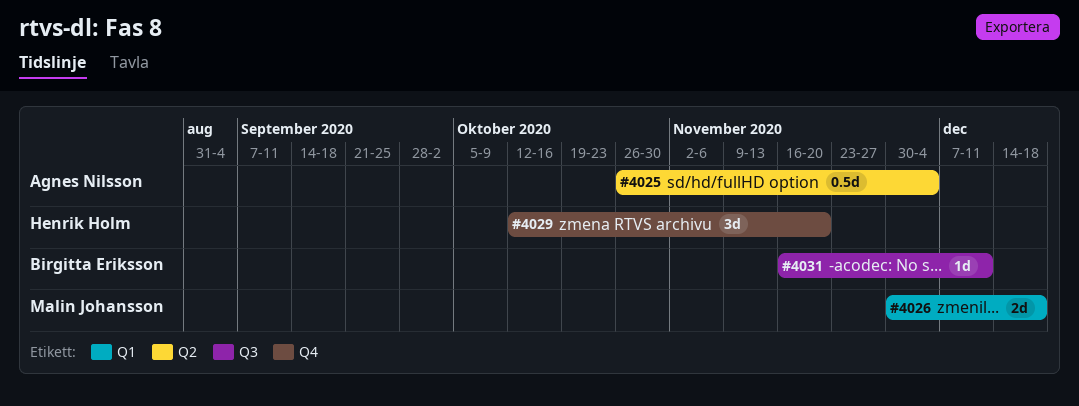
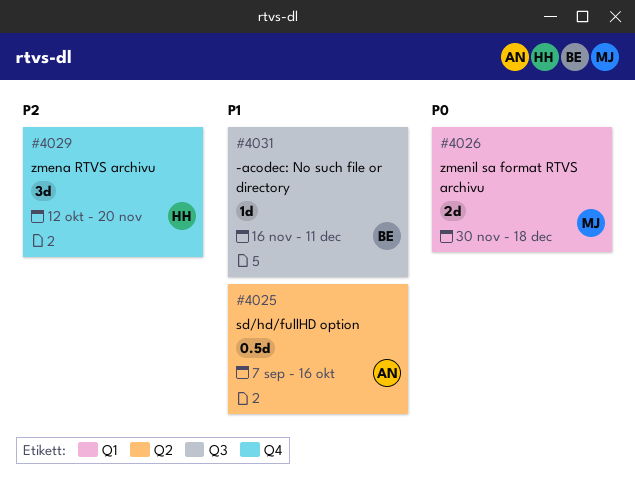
#4025, start: Oct 26 -> Sep 7
#4025, due: Dec 4 -> Oct 16

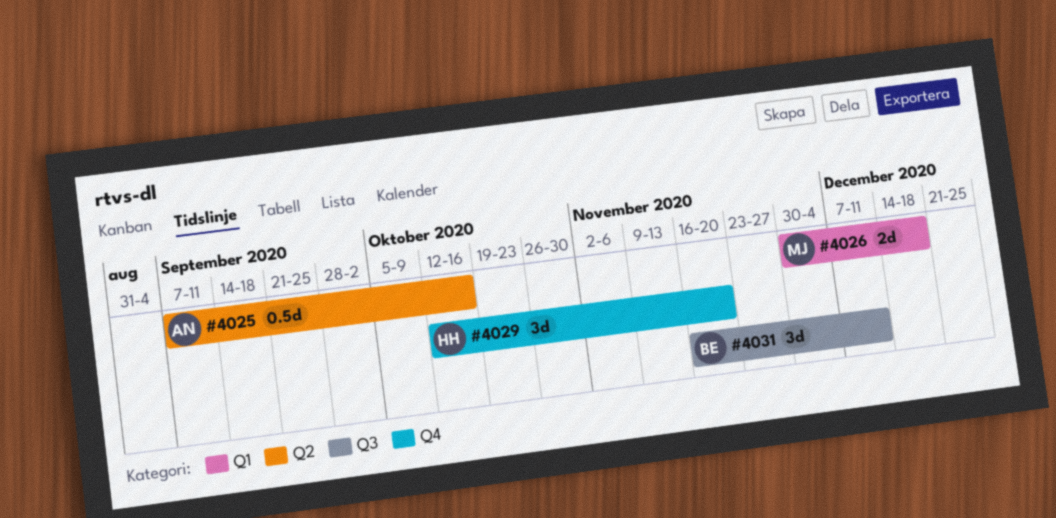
#4031, estimate: 1d -> 3d

